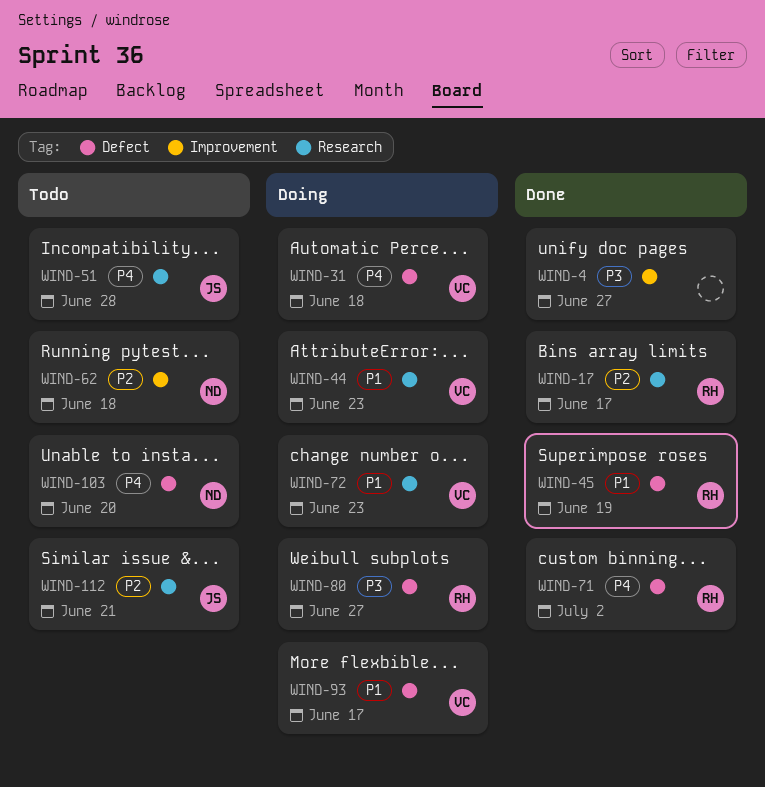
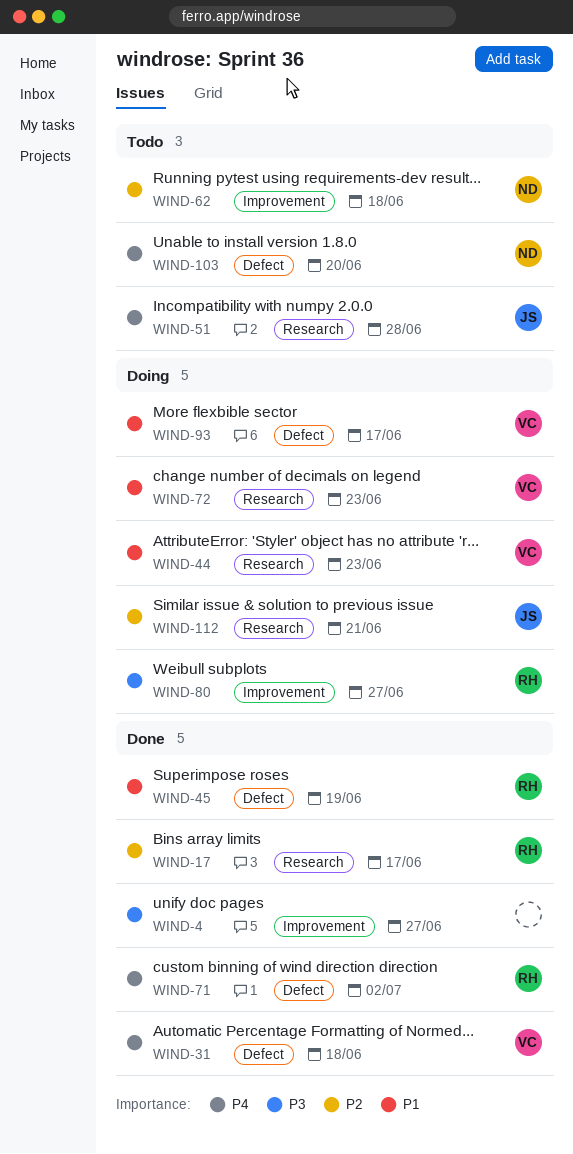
WIND-31, status: Doing -> Done
WIND-80, label: Defect -> Improvement
WIND-112, status: Todo -> Doing

